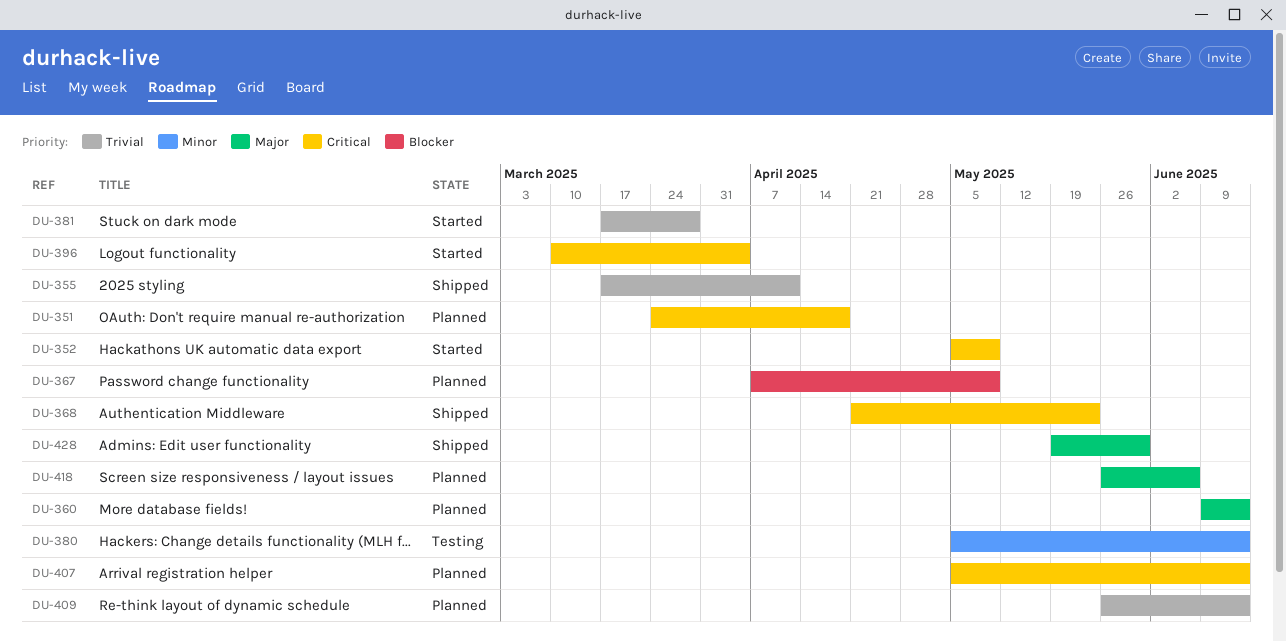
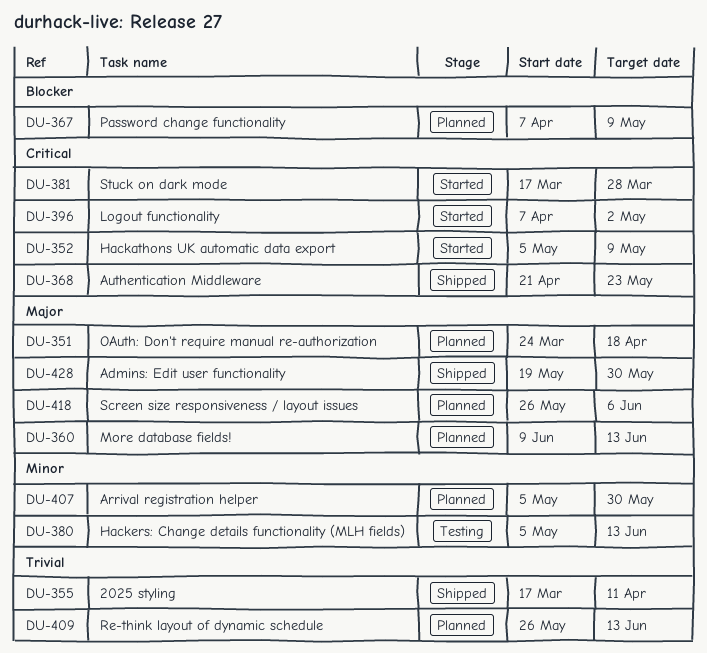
DU-351, priority: Critical -> Major
DU-381, priority: Trivial -> Critical
DU-396, start: Mar 10 -> Apr 7
DU-396, due: Apr 4 -> May 2
DU-407, priority: Critical -> Minor
DU-407, due: Jun 13 -> May 30

